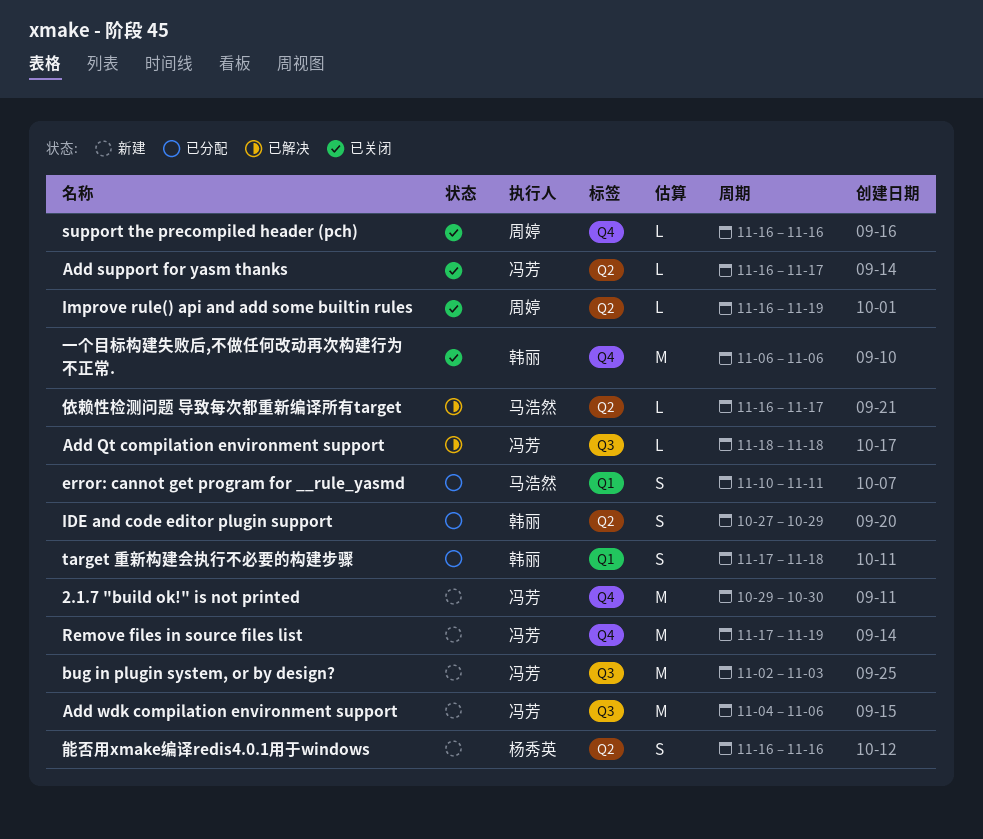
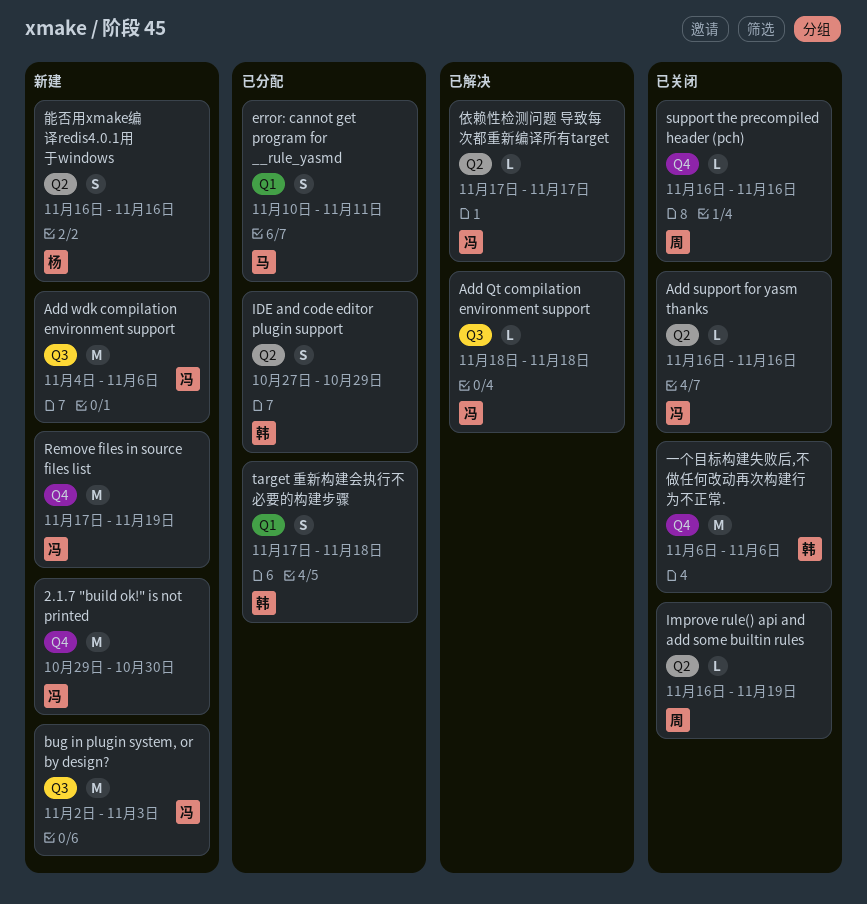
Add support for yasm thanks, due: Nov 17 -> Nov 16
依赖性检测问题 导致每次都重新编译所有target, owner: 马浩然 -> 冯芳
依赖性检测问题 导致每次都重新编译所有target, start: Nov 16 -> Nov 17

